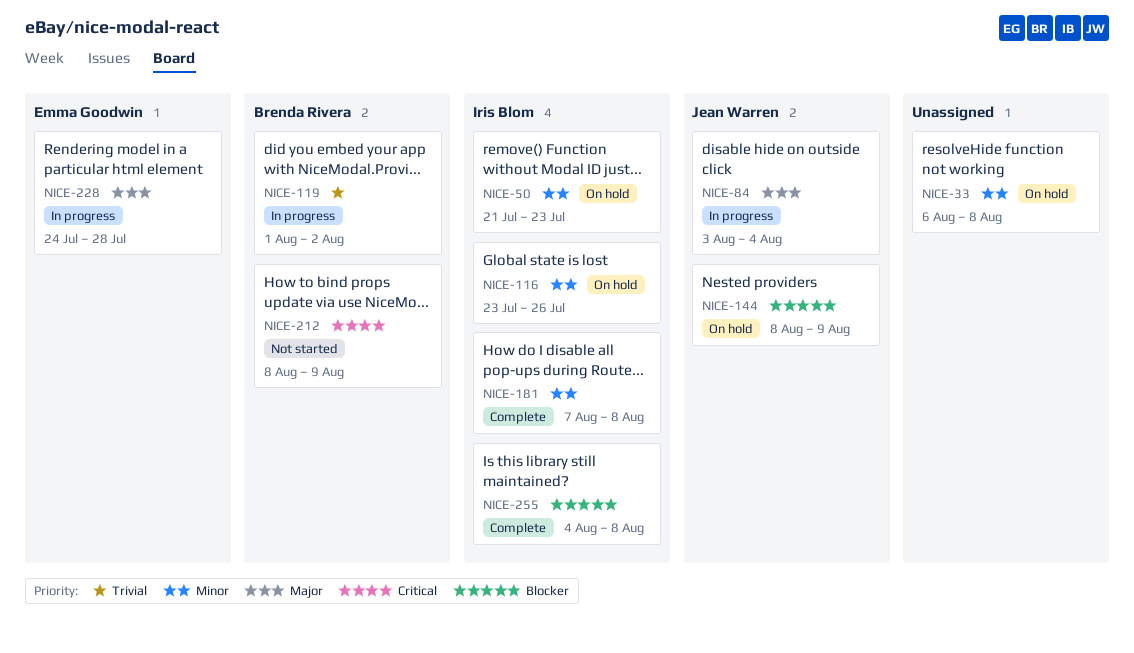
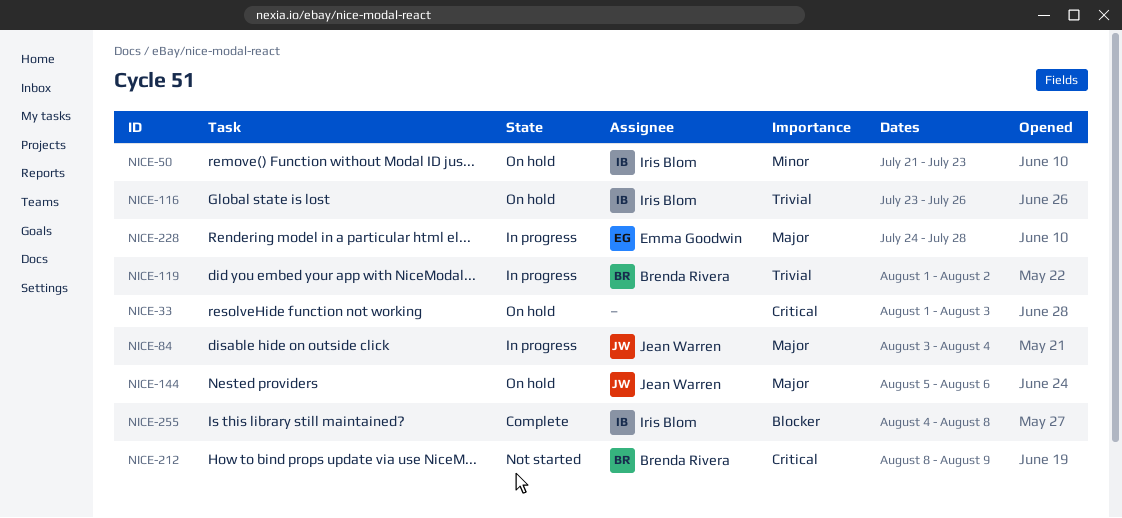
NICE-33, priority: Minor -> Critical
NICE-33, start: Aug 6 -> Aug 1
NICE-33, due: Aug 8 -> Aug 3
NICE-116, priority: Minor -> Trivial
NICE-144, priority: Blocker -> Major
NICE-144, start: Aug 8 -> Aug 5
NICE-144, due: Aug 9 -> Aug 6
NICE-181: present -> none

